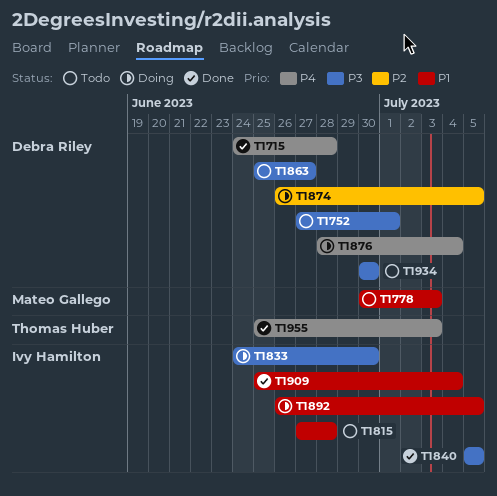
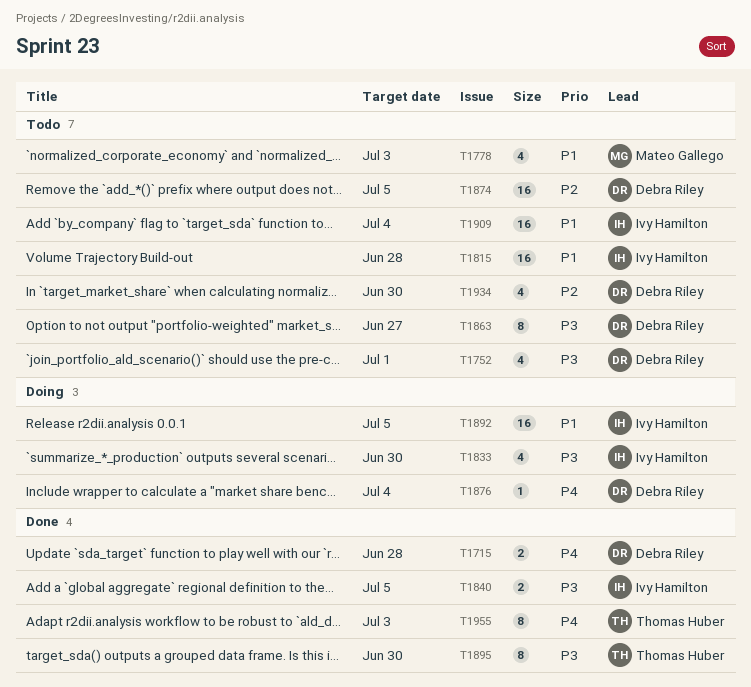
T1874, status: Doing -> Todo
T1895: none -> present
T1909, status: Done -> Todo
T1934, priority: P3 -> P2

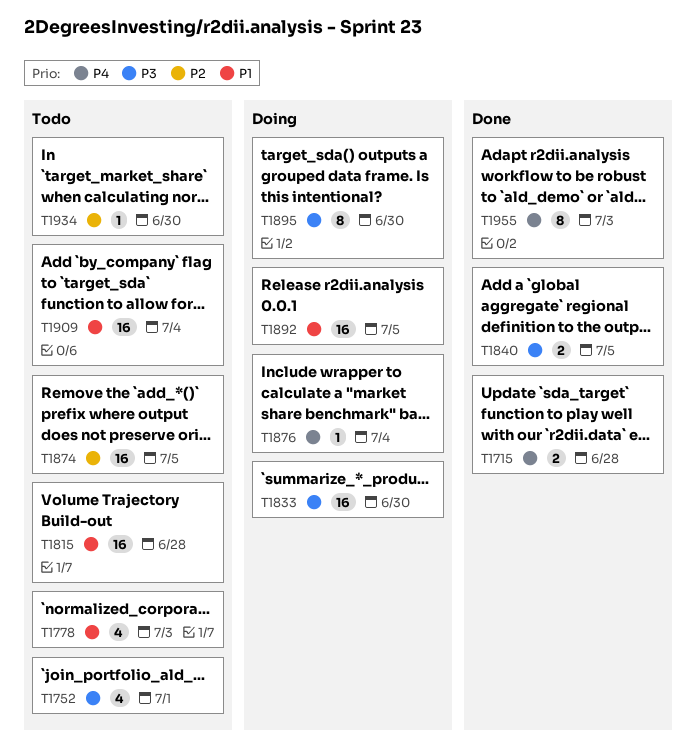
T1833, estimate: 4 -> 16
T1863: present -> none
T1895, status: Done -> Doing
T1934, estimate: 4 -> 1

